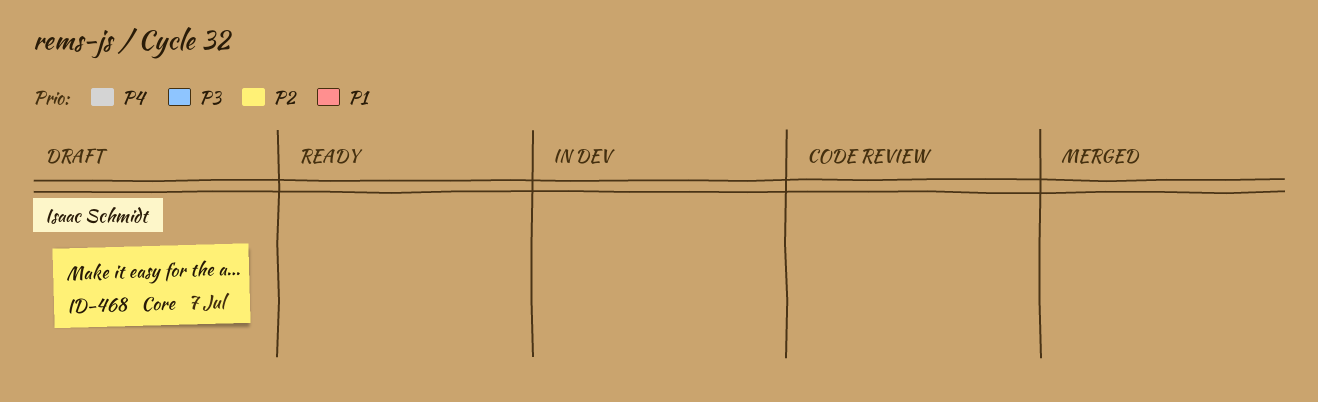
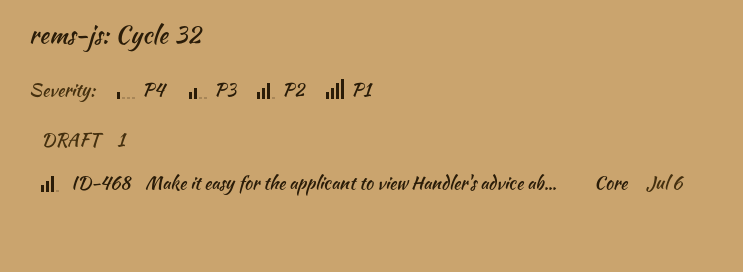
ID-468, due: Jul 7 -> Jul 6

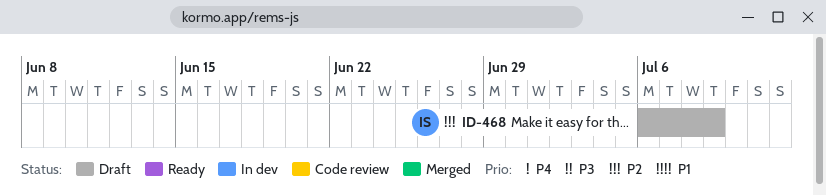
ID-468, due: Jul 6 -> Jul 9

